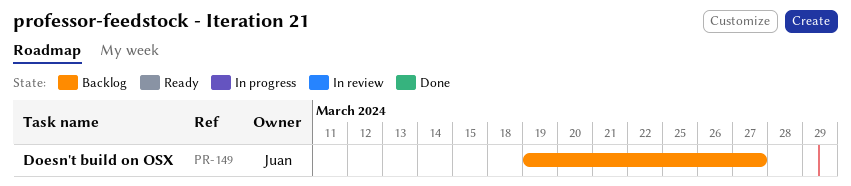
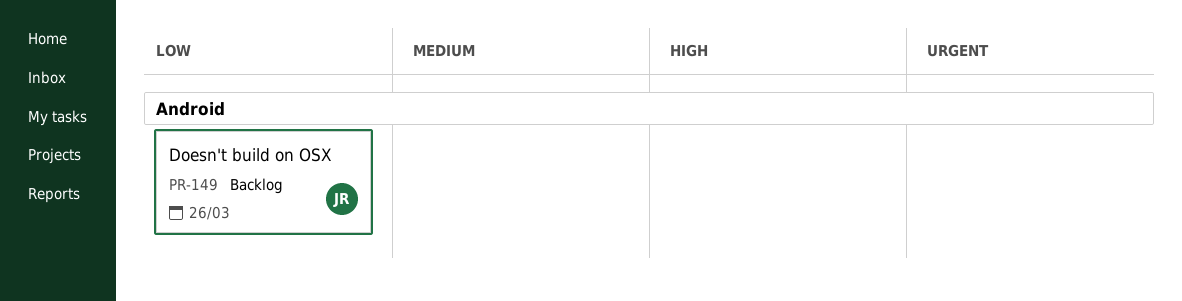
PR-149, due: Mar 27 -> Mar 26

